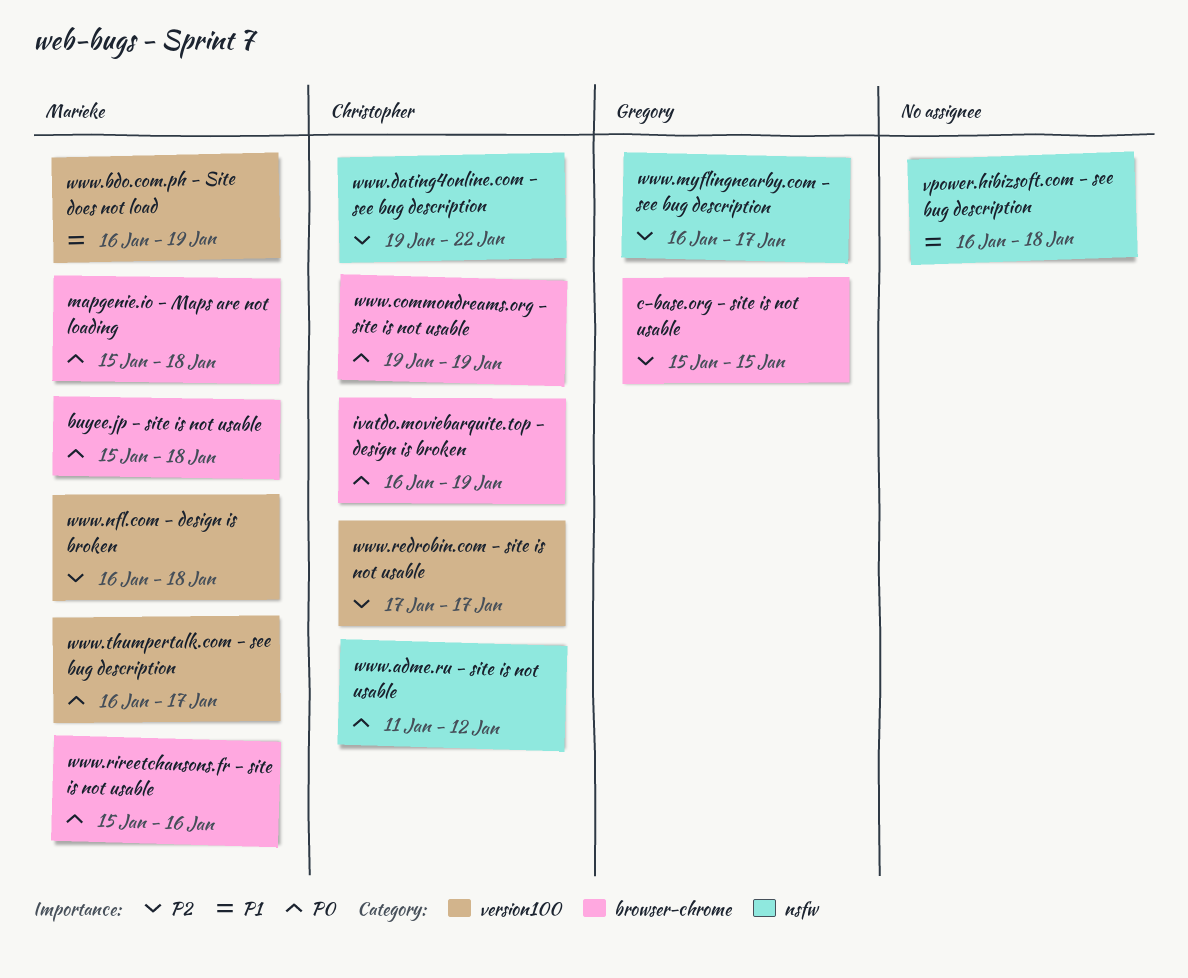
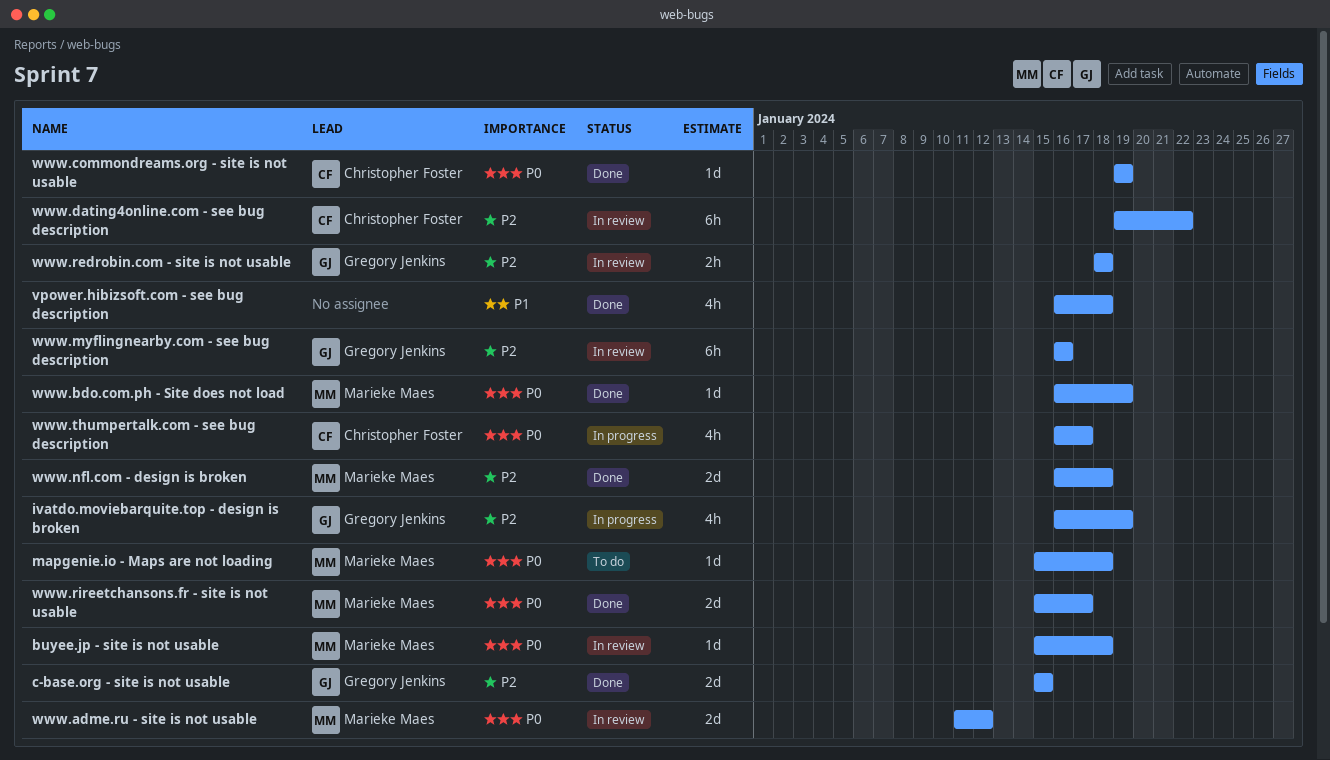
ivatdo.moviebarquite.top - design is broken, owner: Christopher Foster -> Gregory Jenkins
ivatdo.moviebarquite.top - design is broken, priority: P0 -> P2
www.adme.ru - site is not usable, owner: Christopher Foster -> Marieke Maes
www.bdo.com.ph - Site does not load, priority: P1 -> P0
www.myflingnearby.com - see bug description, due: Jan 17 -> Jan 16
www.redrobin.com - site is not usable, owner: Christopher Foster -> Gregory Jenkins
www.redrobin.com - site is not usable, start: Jan 17 -> Jan 18
www.redrobin.com - site is not usable, due: Jan 17 -> Jan 18
www.rireetchansons.fr - site is not usable, due: Jan 16 -> Jan 17
www.thumpertalk.com - see bug description, owner: Marieke Maes -> Christopher Foster

